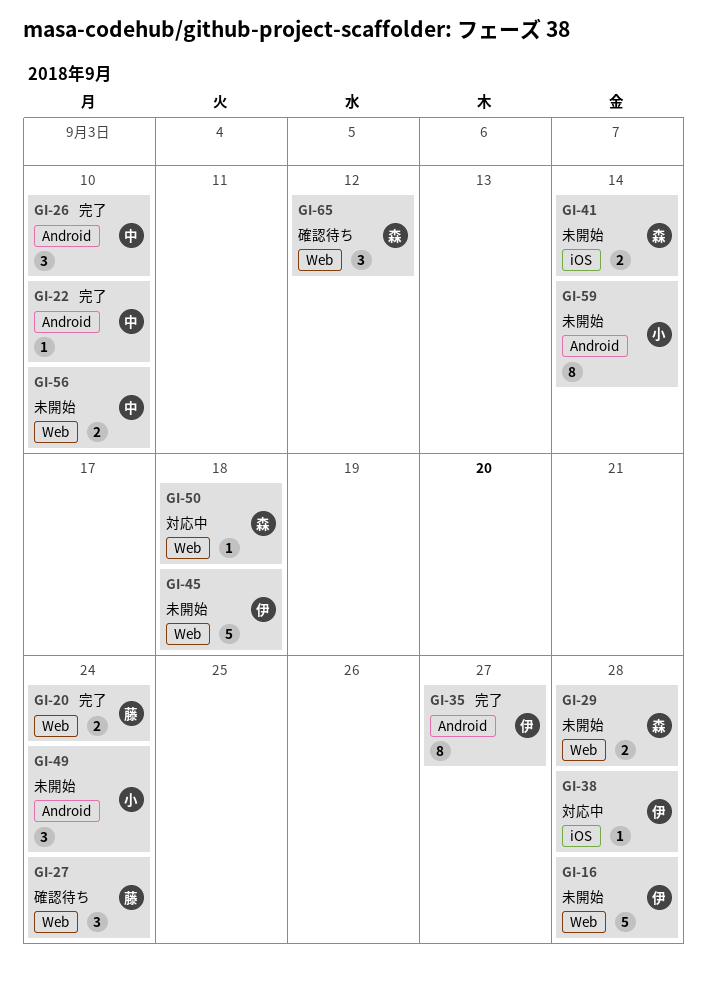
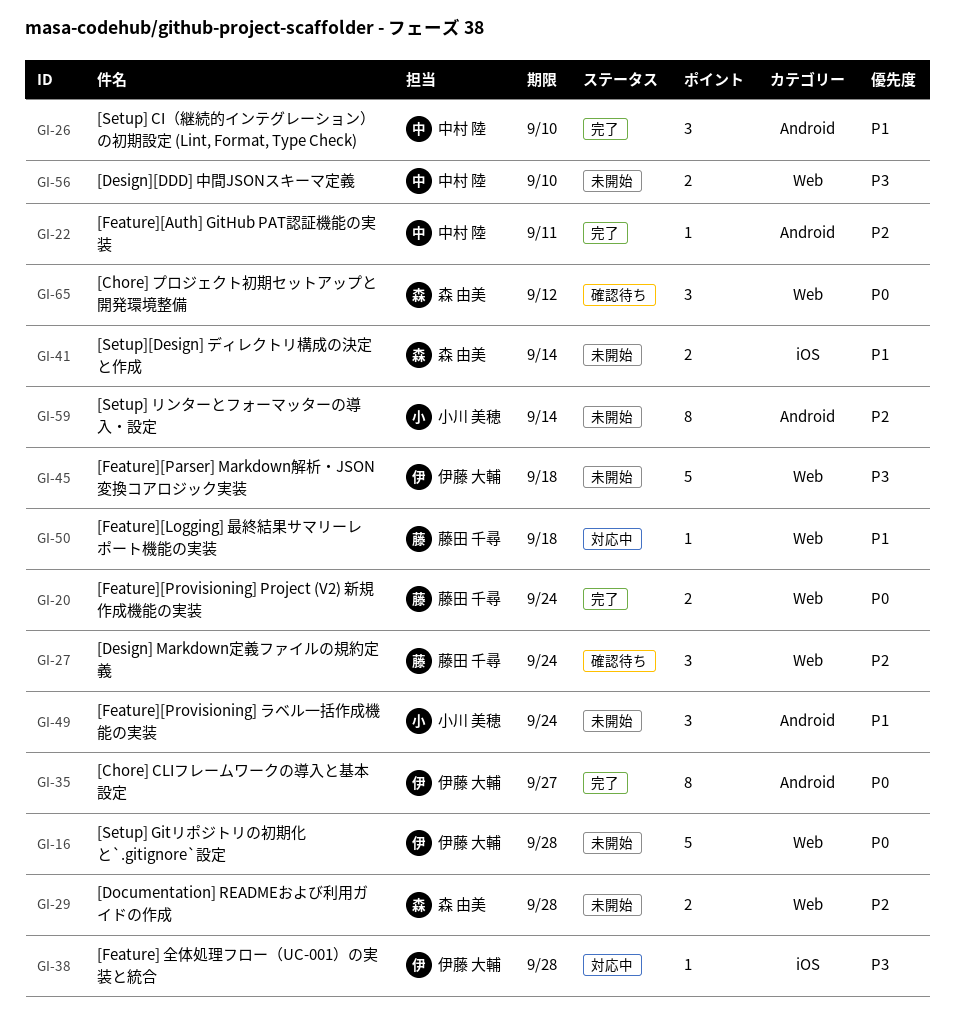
GI-22, due: Sep 10 -> Sep 11
GI-50, owner: 森 由美 -> 藤田 千尋

